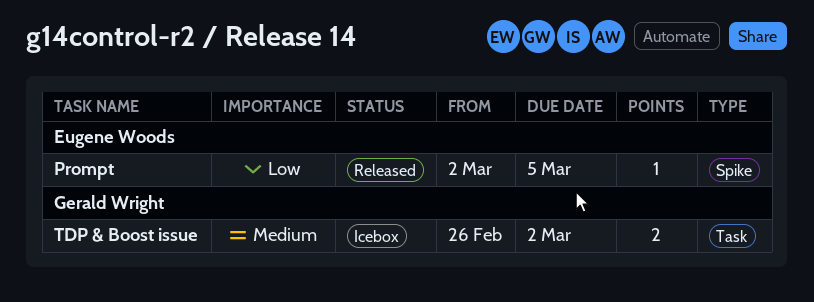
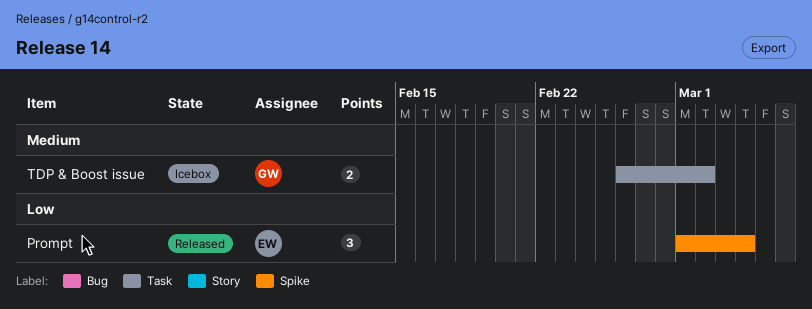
Prompt, estimate: 1 -> 3
Prompt, start: Mar 2 -> Mar 1
Prompt, due: Mar 5 -> Mar 4

